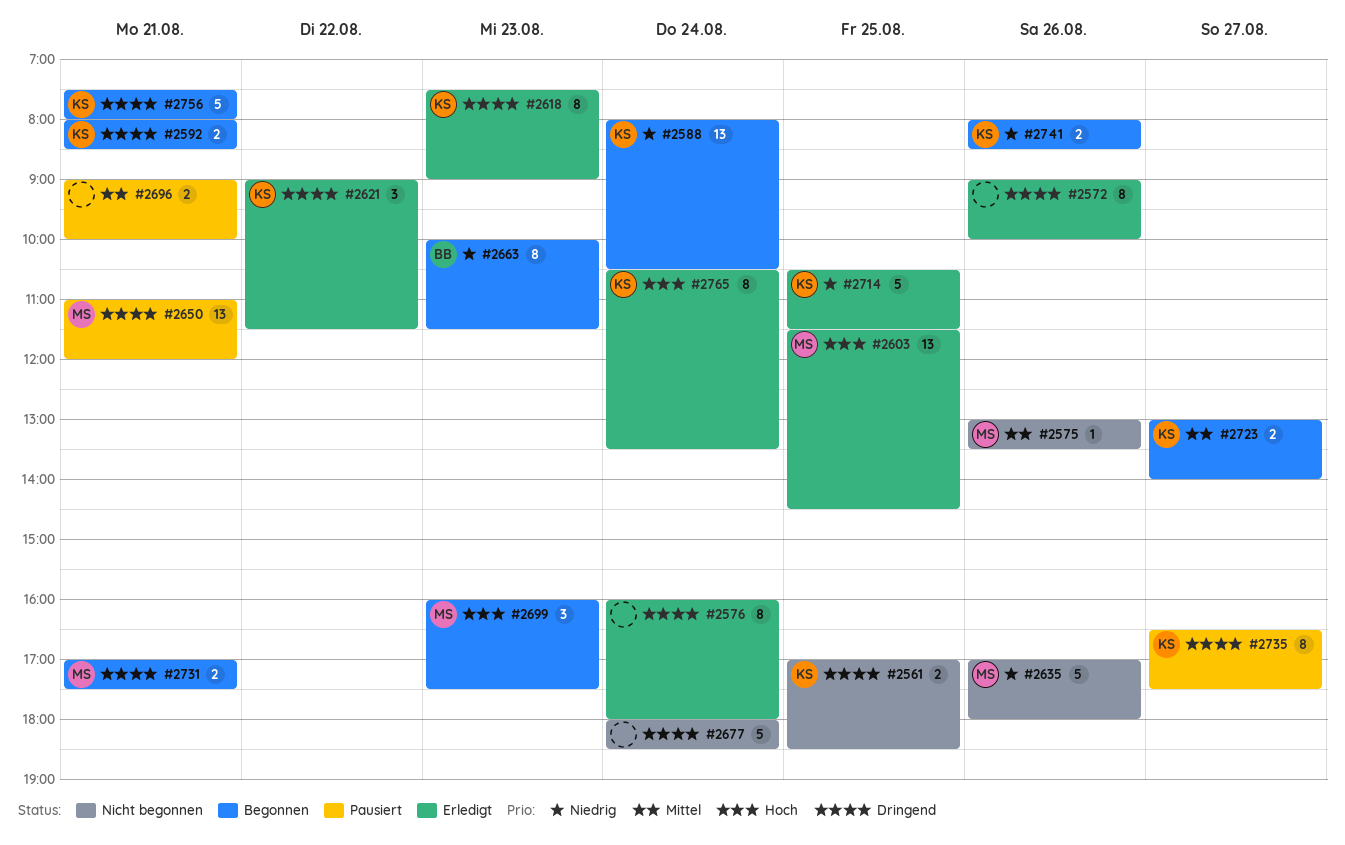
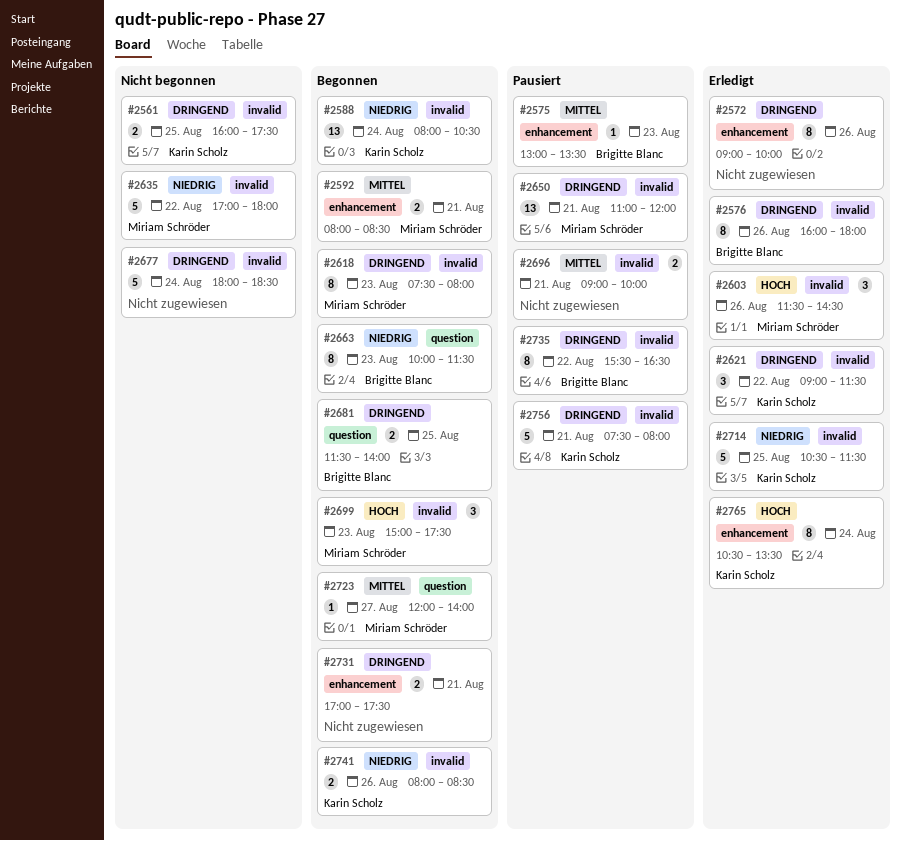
#2561, begins: 17:00 -> 16:00
#2561, ends: 18:30 -> 17:30
#2575, status: Nicht begonnen -> Pausiert
#2575, owner: Miriam Schröder -> Brigitte Blanc
#2575, day: Aug 26 -> Aug 23
#2576, owner: none -> Brigitte Blanc
#2576, day: Aug 24 -> Aug 26
#2592, owner: Karin Scholz -> Miriam Schröder
#2592, priority: Dringend -> Mittel
#2603, estimate: 13 -> 3
#2603, day: Aug 25 -> Aug 26
#2618, status: Erledigt -> Begonnen
#2618, owner: Karin Scholz -> Miriam Schröder
#2618, ends: 09:00 -> 08:00
#2635, day: Aug 26 -> Aug 22
#2681: none -> present
#2699, begins: 16:00 -> 15:00
#2723, owner: Karin Scholz -> Miriam Schröder
#2723, estimate: 2 -> 1
#2723, begins: 13:00 -> 12:00
#2731, owner: Miriam Schröder -> none
#2735, owner: Karin Scholz -> Brigitte Blanc
#2735, day: Aug 27 -> Aug 22
#2735, begins: 16:30 -> 15:30
#2735, ends: 17:30 -> 16:30
#2756, status: Begonnen -> Pausiert

